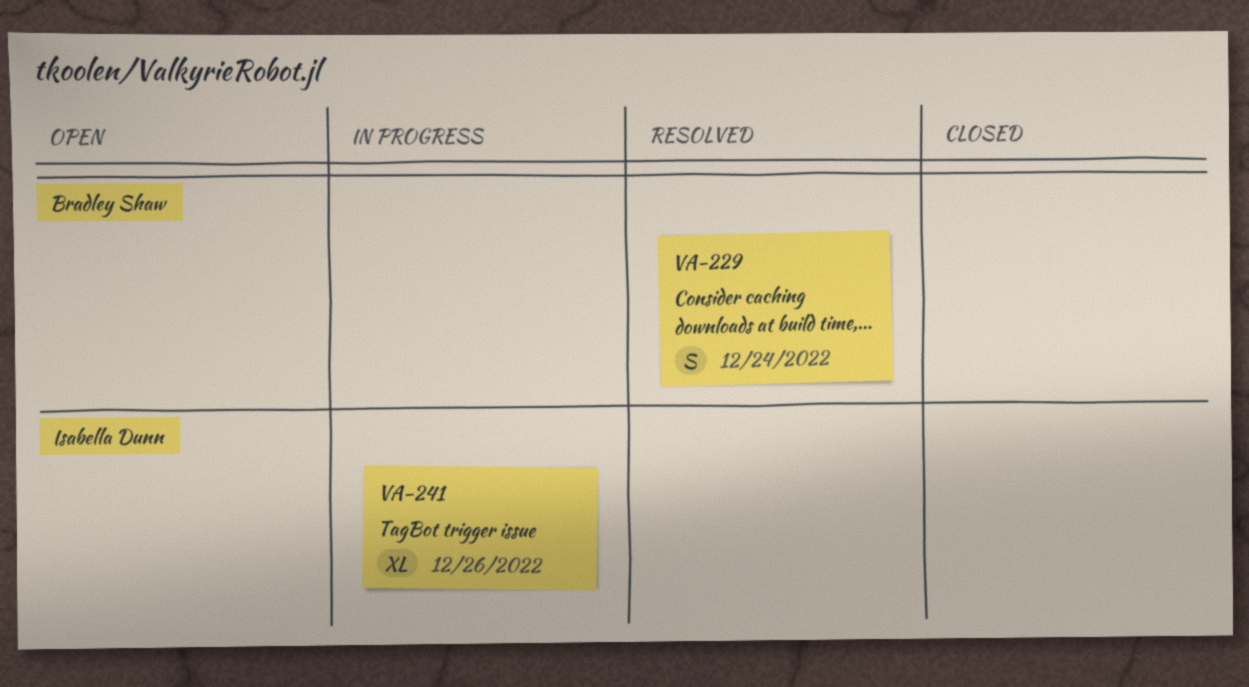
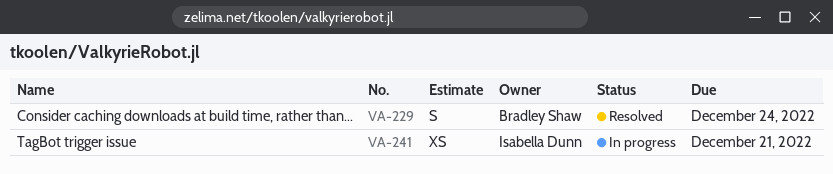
VA-241, estimate: XL -> XS
VA-241, due: Dec 26 -> Dec 21

